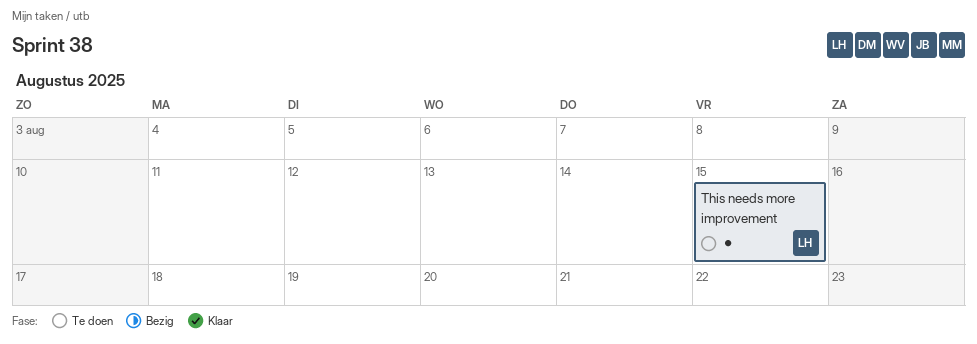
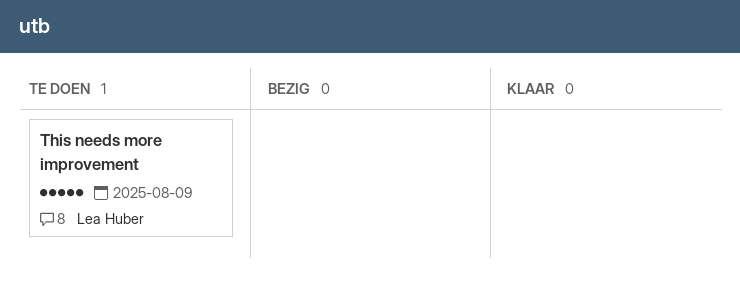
This needs more improvement, estimate: 1 -> 5
This needs more improvement, due: Aug 15 -> Aug 9

